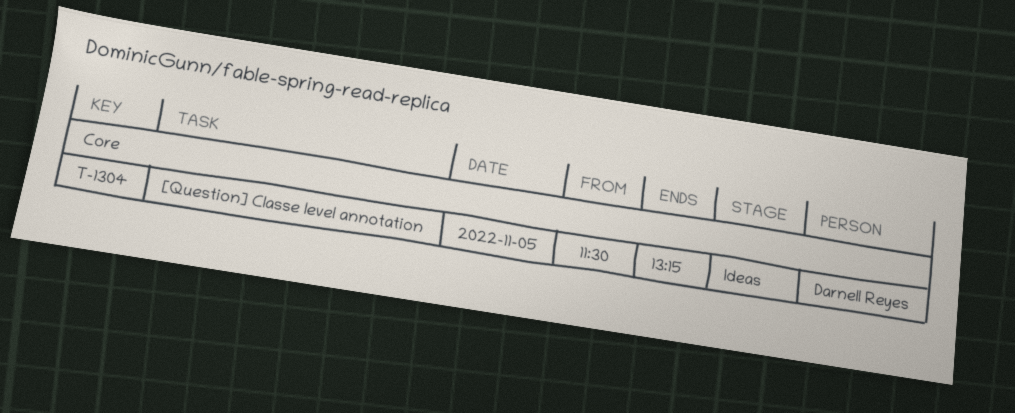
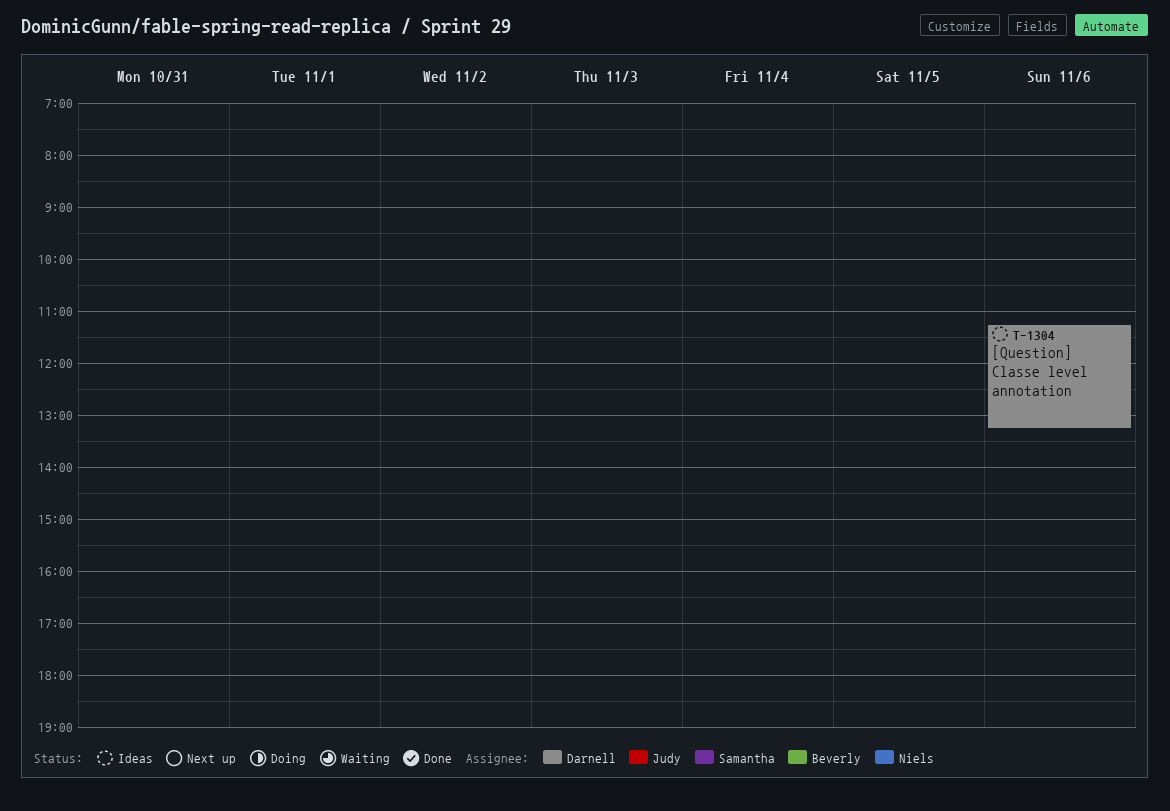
T-1304, day: Nov 5 -> Nov 6
T-1304, begins: 11:30 -> 11:15

